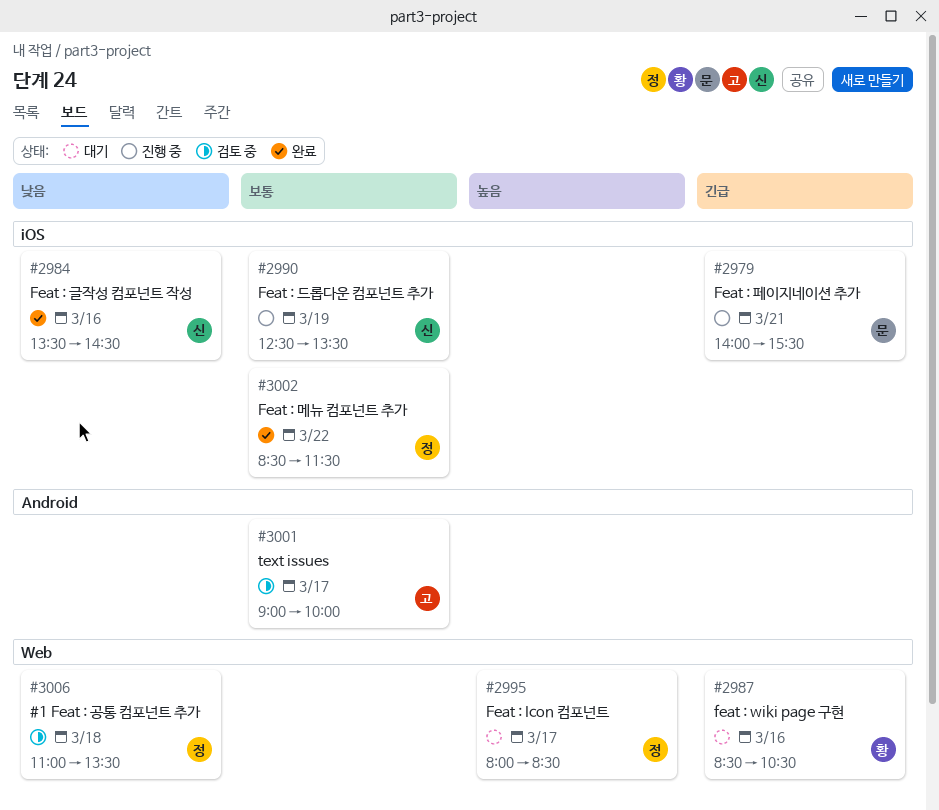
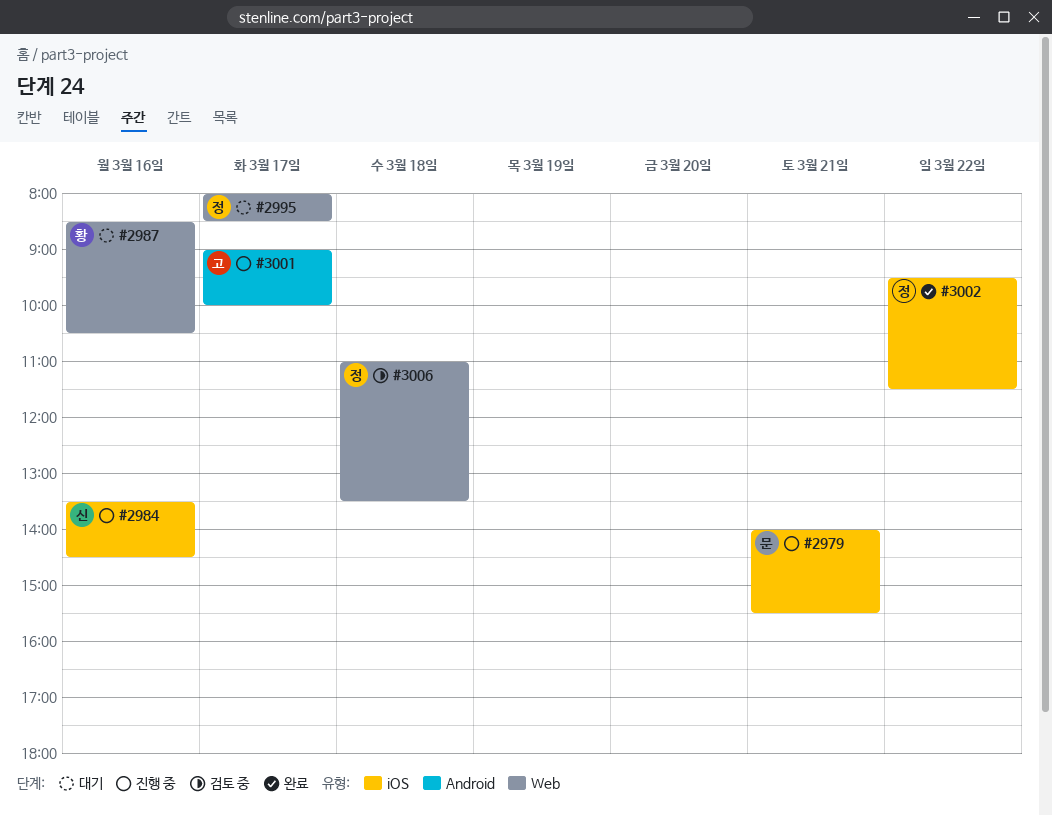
#2984, status: 완료 -> 진행 중
#2990: present -> none
#3001, status: 검토 중 -> 진행 중
#3002, begins: 08:30 -> 09:30

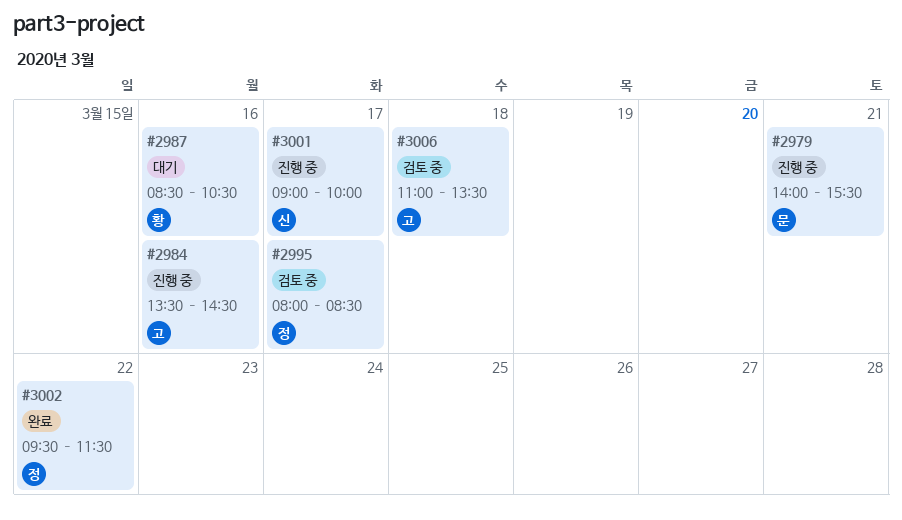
#2984, owner: 신 -> 고
#2995, status: 대기 -> 검토 중
#3001, owner: 고 -> 신
#3006, owner: 정 -> 고

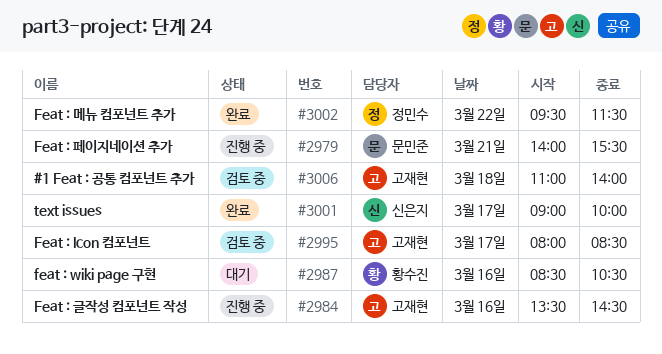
#2995, owner: 정민수 -> 고재현
#3001, status: 진행 중 -> 완료
#3006, ends: 13:30 -> 14:00

